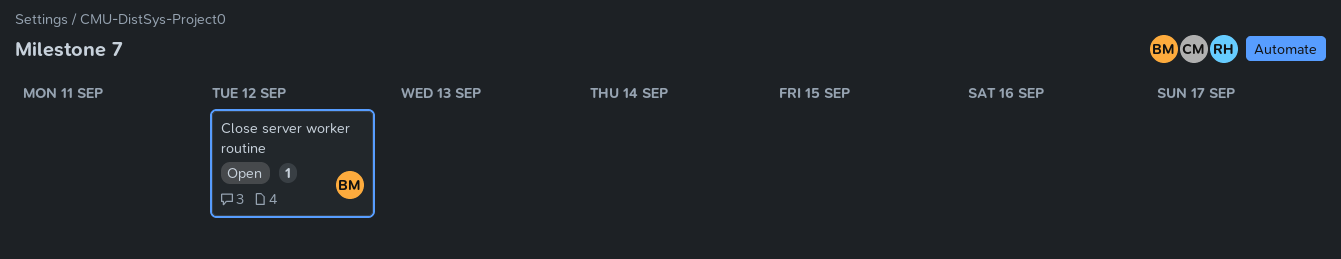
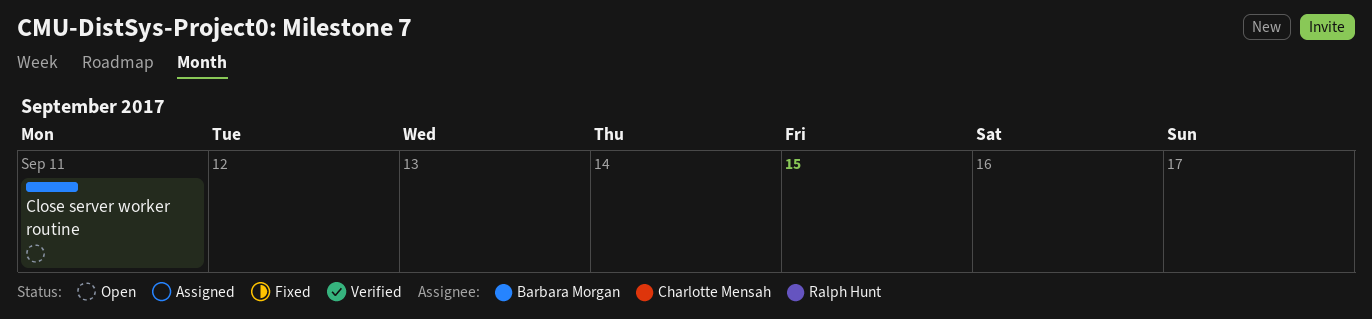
Close server worker routine, due: Sep 12 -> Sep 11

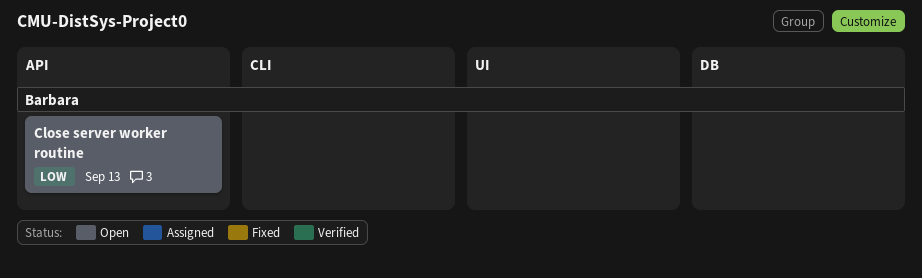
Close server worker routine, due: Sep 11 -> Sep 13

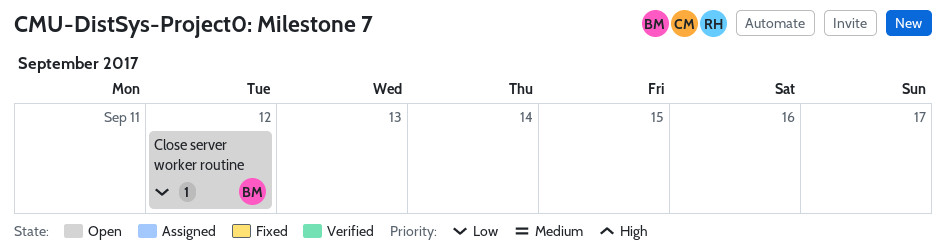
Close server worker routine, due: Sep 13 -> Sep 12

